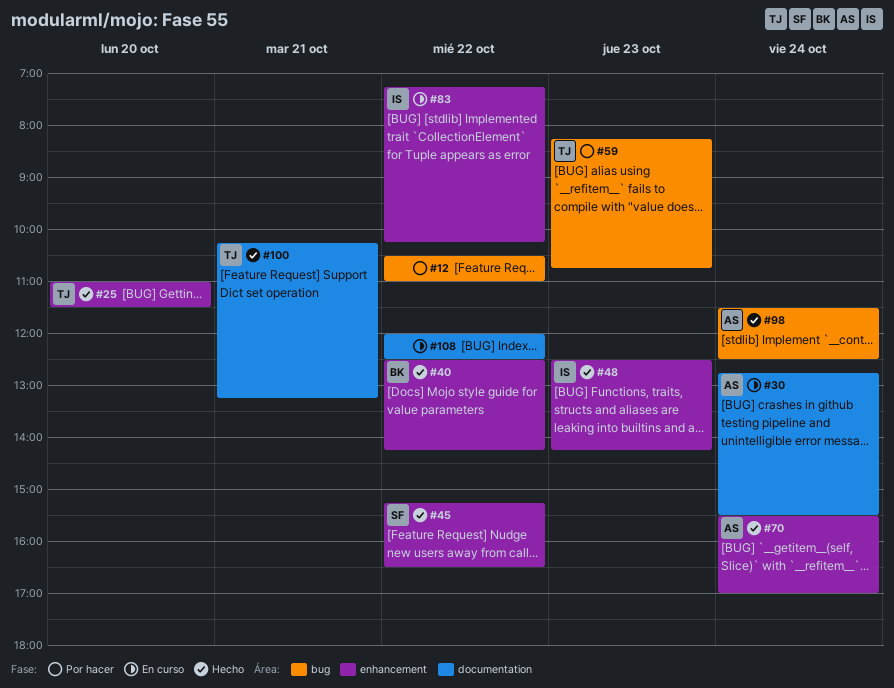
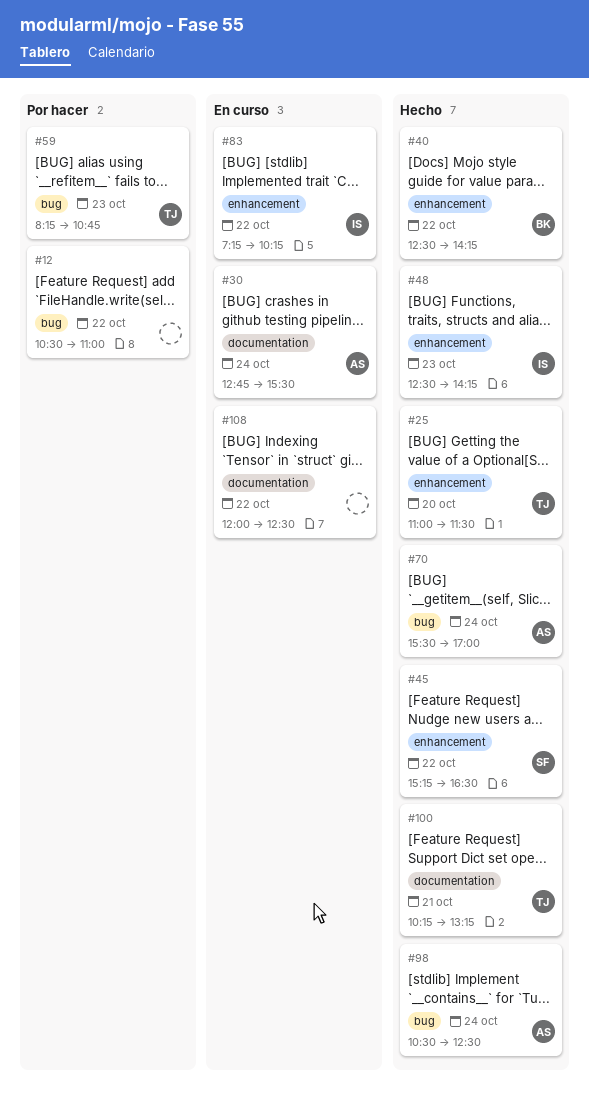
#70, label: enhancement -> bug
#98, begins: 11:30 -> 10:30

